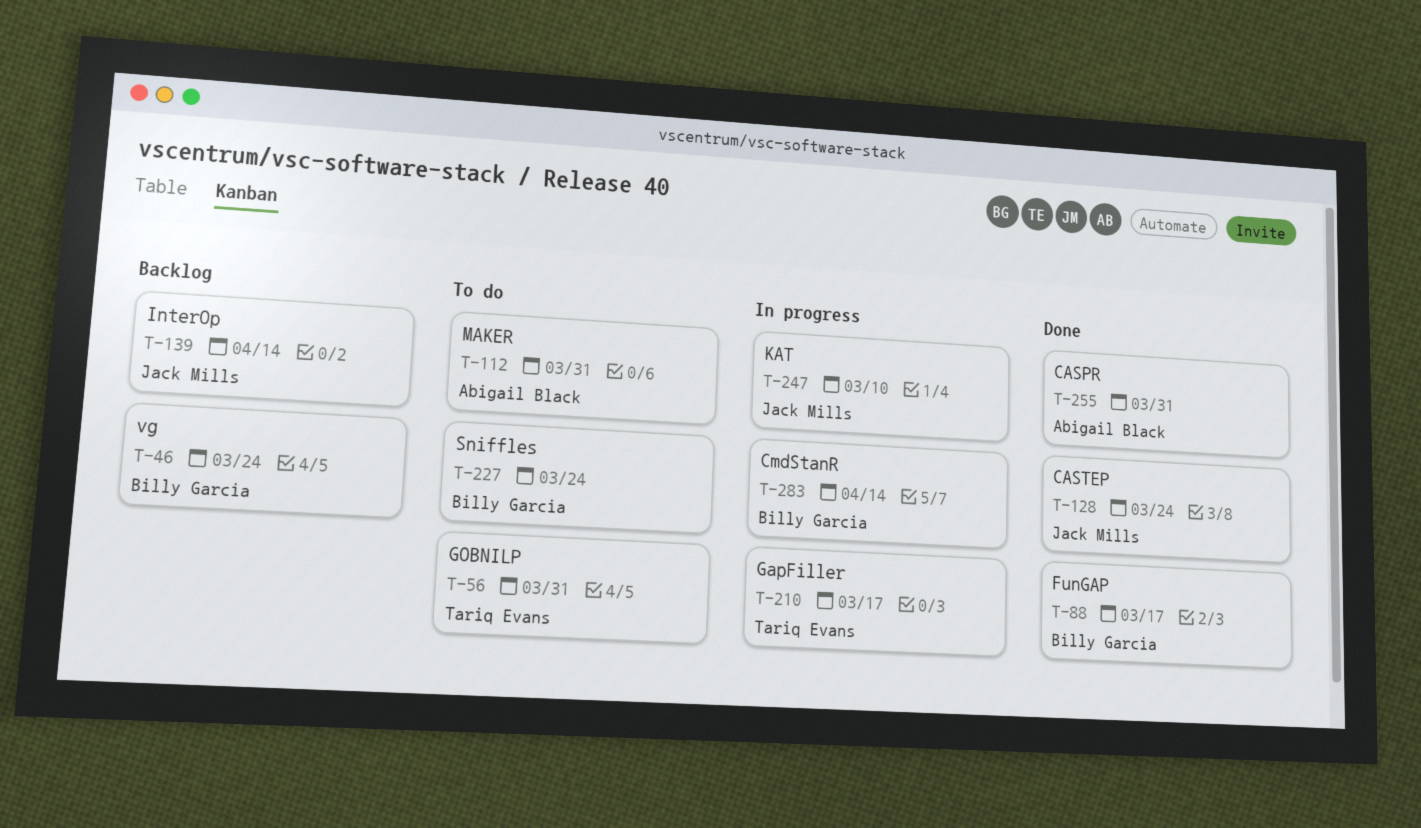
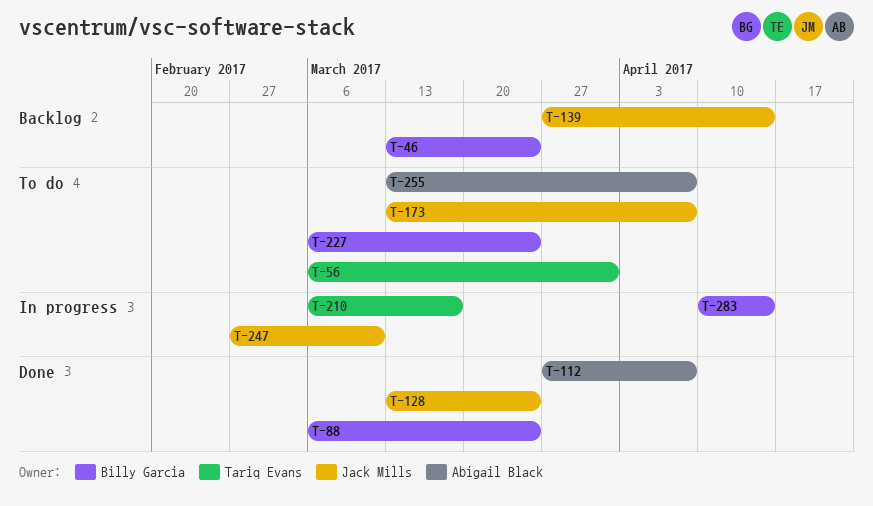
T-88, due: Mar 17 -> Mar 24
T-112, status: To do -> Done
T-112, due: Mar 31 -> Apr 7
T-173: none -> present
T-255, status: Done -> To do
T-255, due: Mar 31 -> Apr 7

